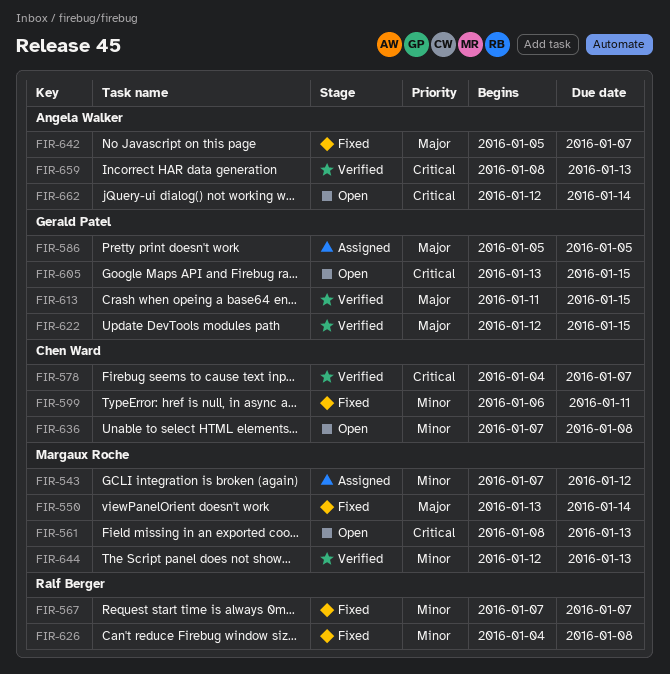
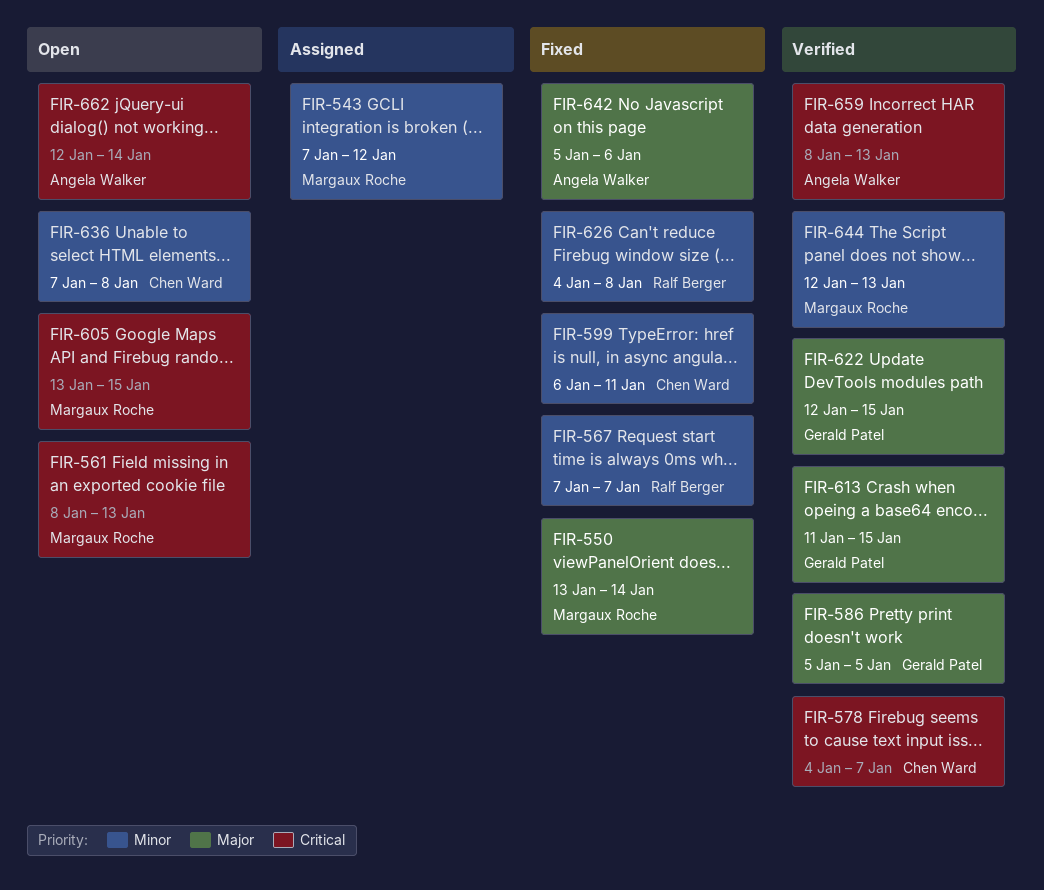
FIR-586, status: Assigned -> Verified
FIR-605, owner: Gerald Patel -> Margaux Roche
FIR-642, due: Jan 7 -> Jan 6

